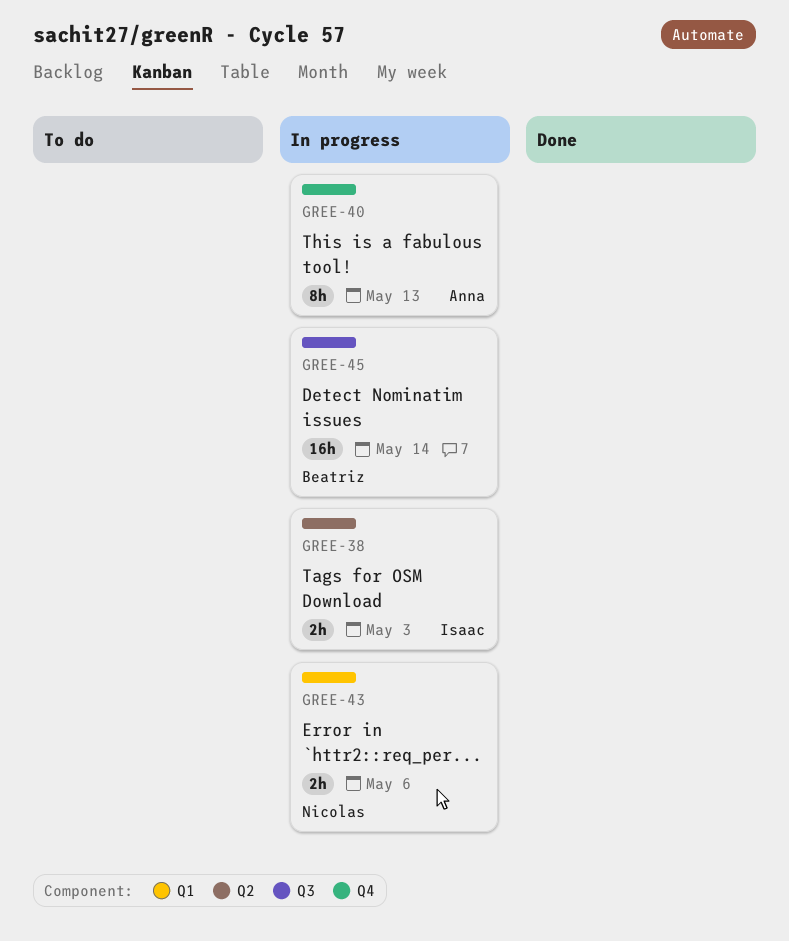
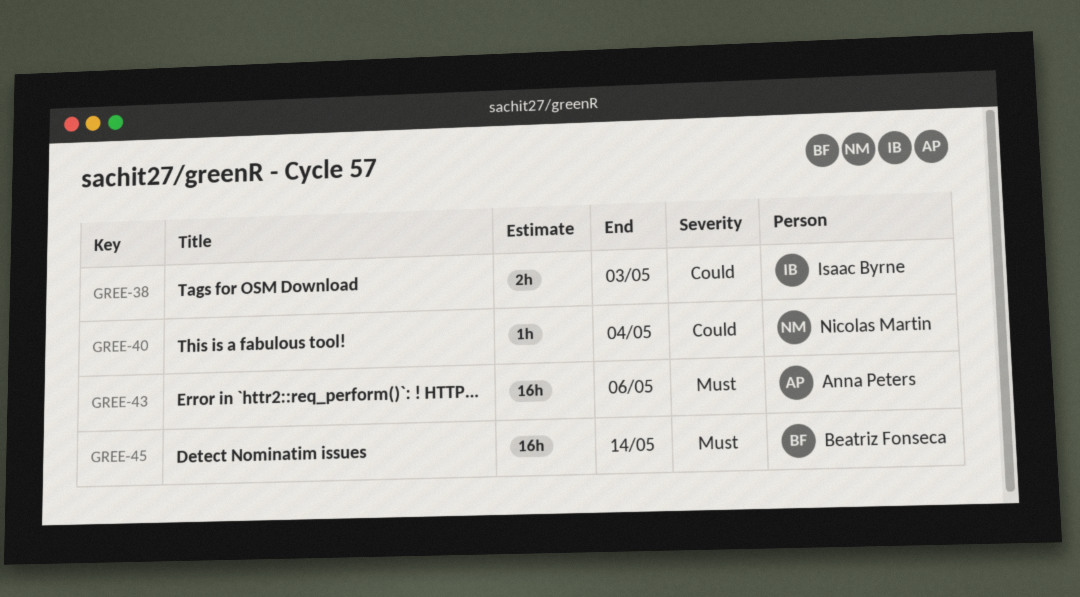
GREE-40, owner: Anna Peters -> Nicolas Martin
GREE-40, estimate: 8h -> 1h
GREE-40, due: May 13 -> May 4
GREE-43, owner: Nicolas Martin -> Anna Peters
GREE-43, estimate: 2h -> 16h

